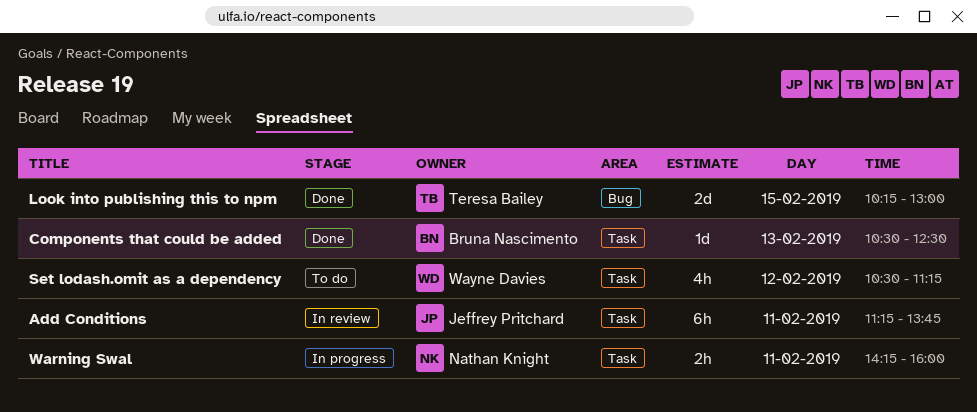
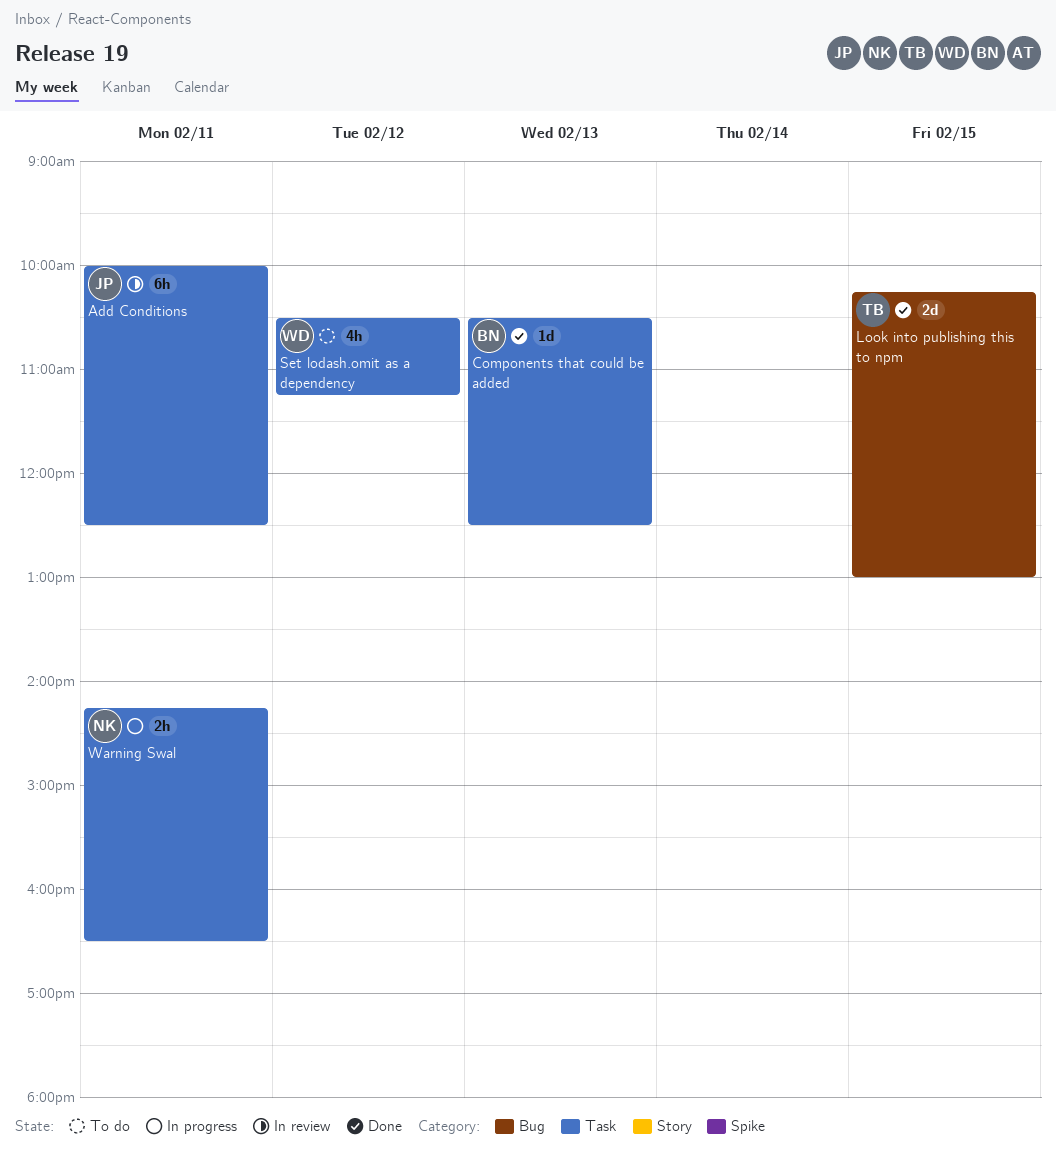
Add Conditions, begins: 11:15 -> 10:00
Add Conditions, ends: 13:45 -> 12:30
Warning Swal, ends: 16:00 -> 16:30

